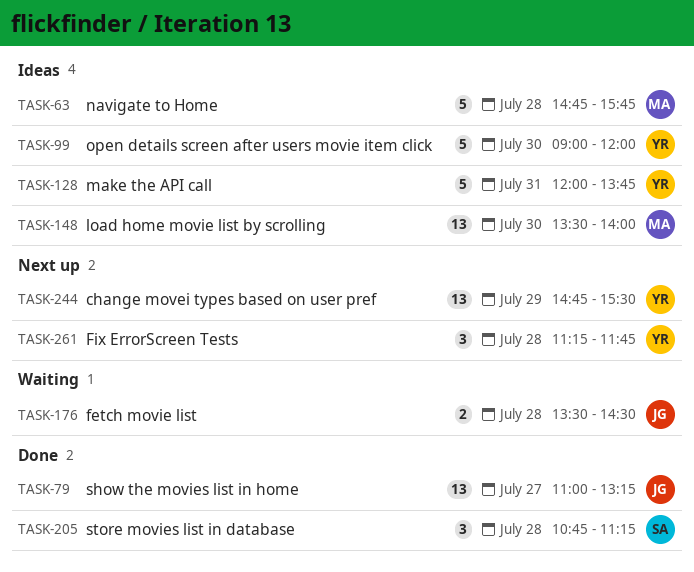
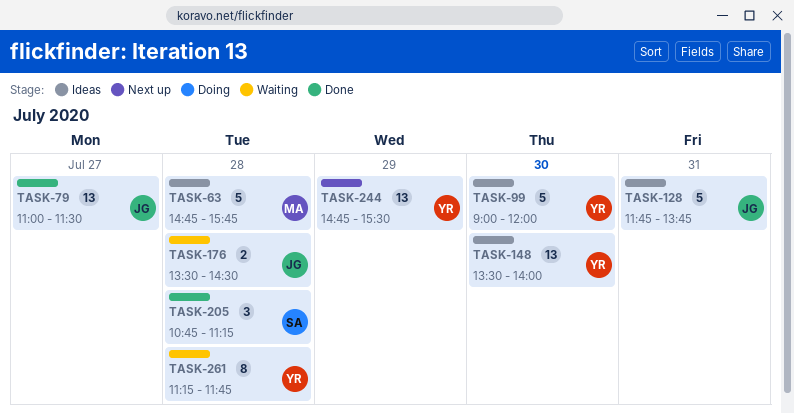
TASK-79, ends: 13:15 -> 11:30
TASK-128, owner: YR -> JG
TASK-128, begins: 12:00 -> 11:45
TASK-148, owner: MA -> YR
TASK-261, status: Next up -> Waiting
TASK-261, estimate: 3 -> 8

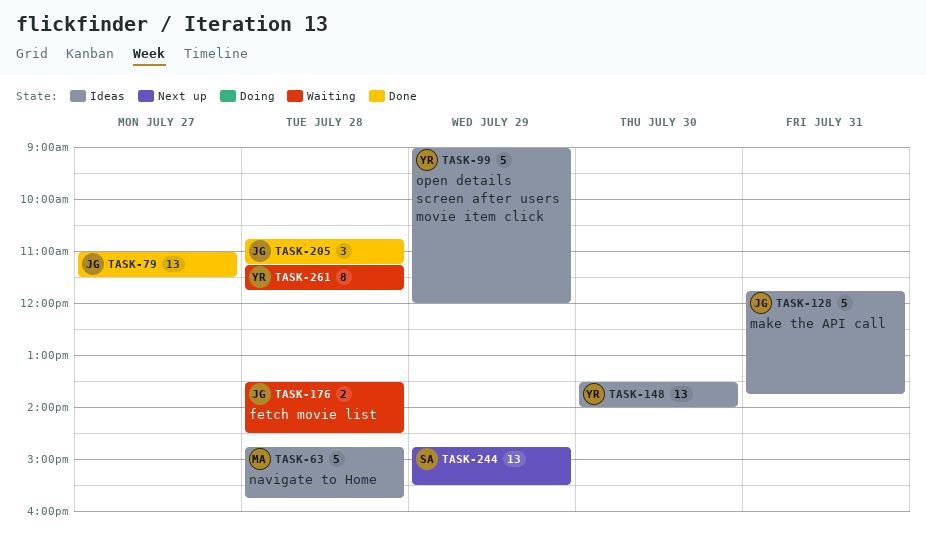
TASK-99, day: Jul 30 -> Jul 29
TASK-205, owner: SA -> JG
TASK-244, owner: YR -> SA

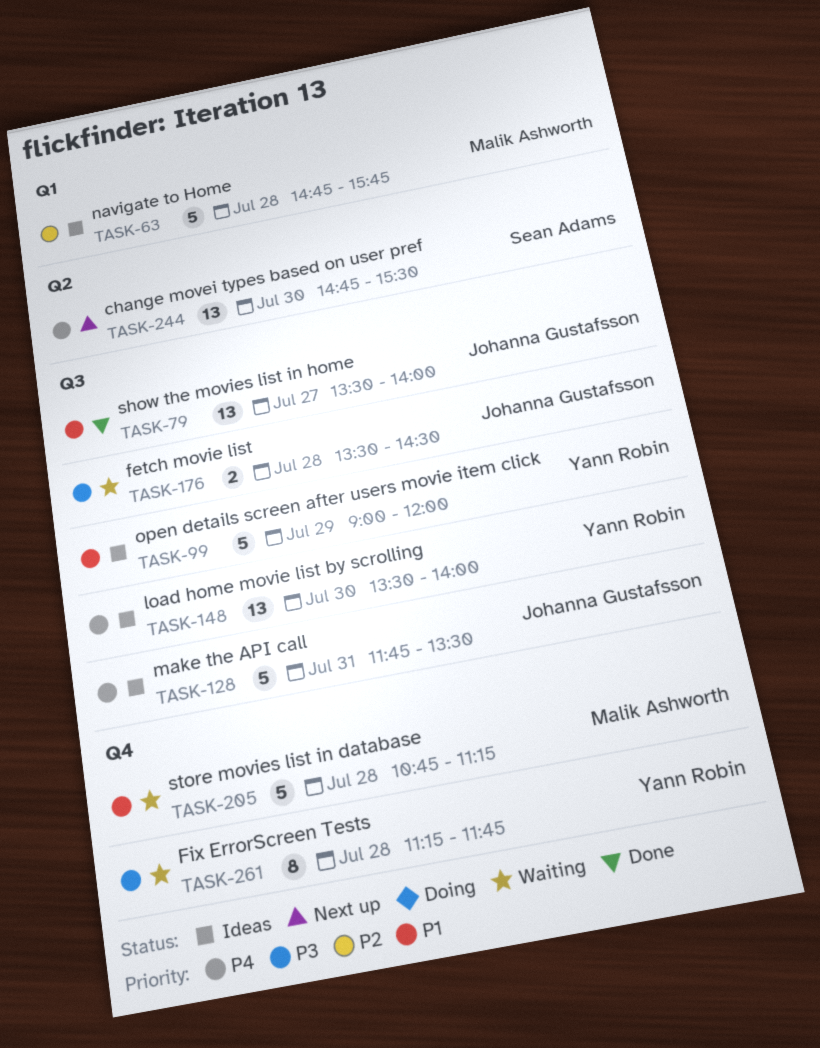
TASK-79, begins: 11:00 -> 13:30
TASK-79, ends: 11:30 -> 14:00
TASK-128, ends: 13:45 -> 13:30
TASK-205, status: Done -> Waiting
TASK-205, owner: Johanna Gustafsson -> Malik Ashworth
TASK-205, estimate: 3 -> 5
TASK-244, day: Jul 29 -> Jul 30

